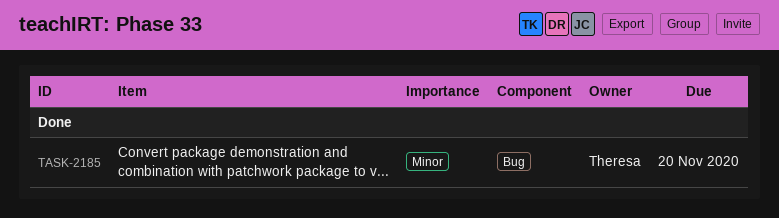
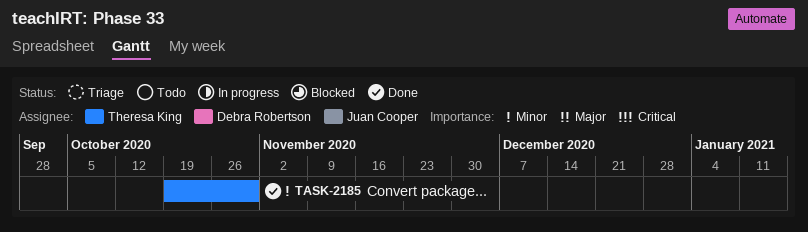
TASK-2185, due: Nov 20 -> Oct 30

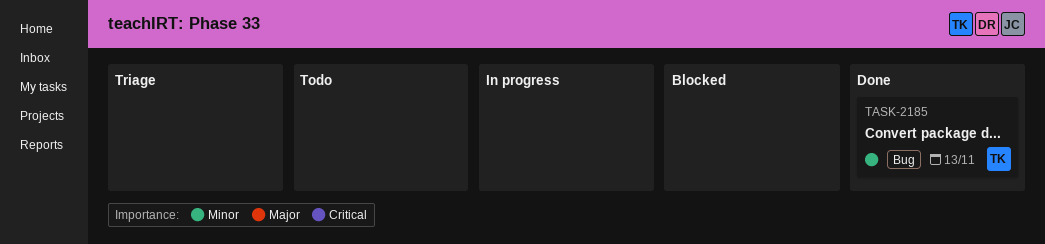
TASK-2185, due: Oct 30 -> Nov 13

